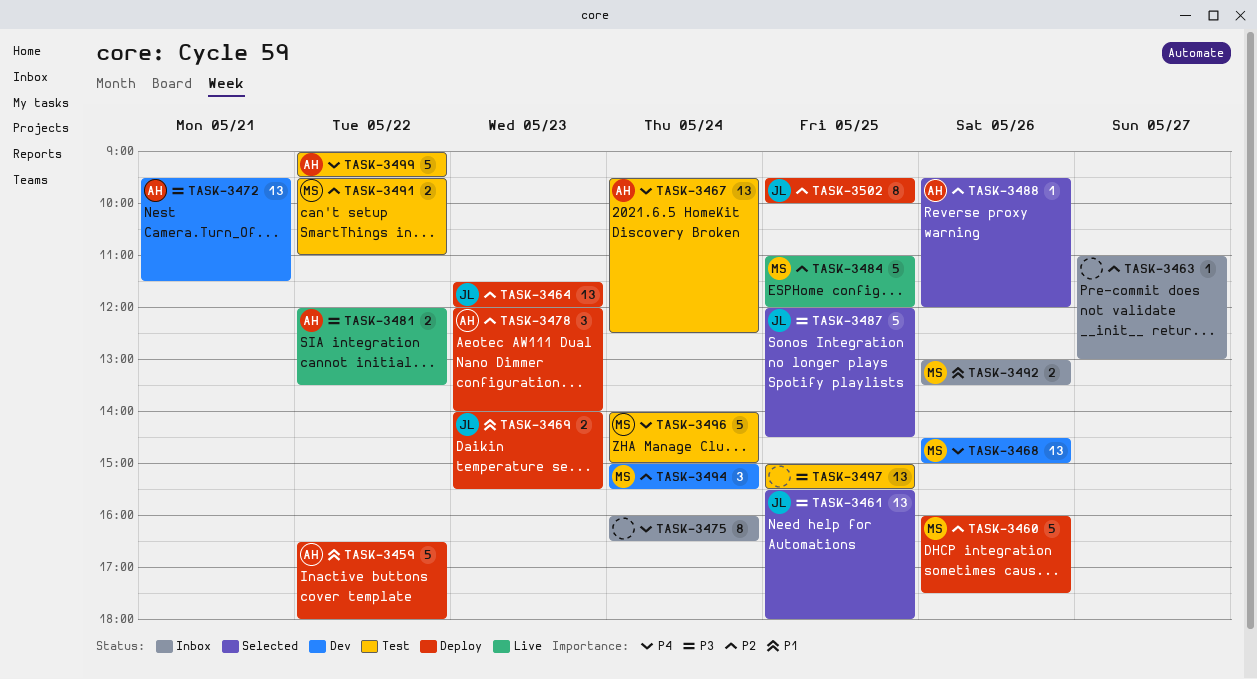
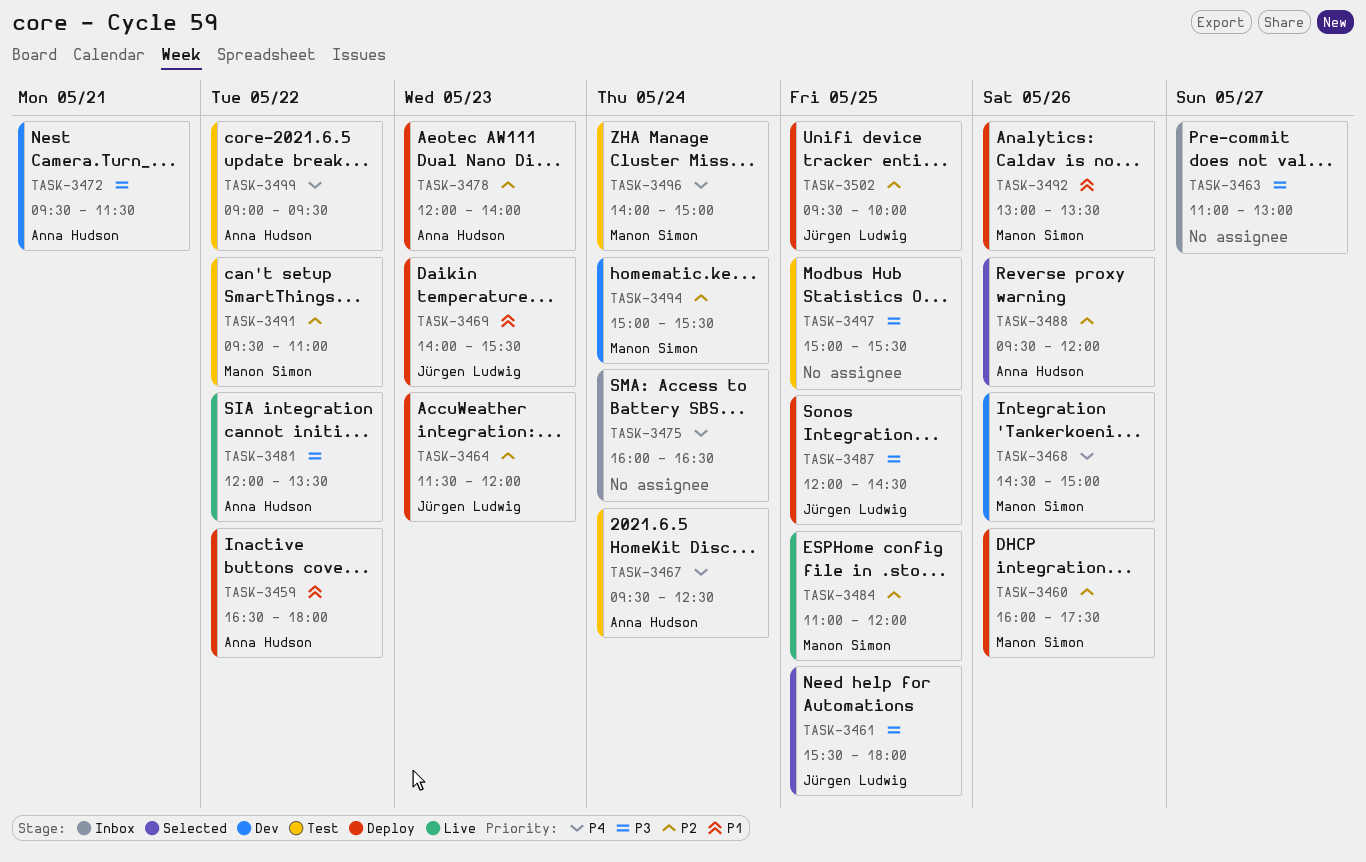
TASK-3463, priority: P2 -> P3
TASK-3487, status: Selected -> Deploy
TASK-3492, status: Inbox -> Deploy

